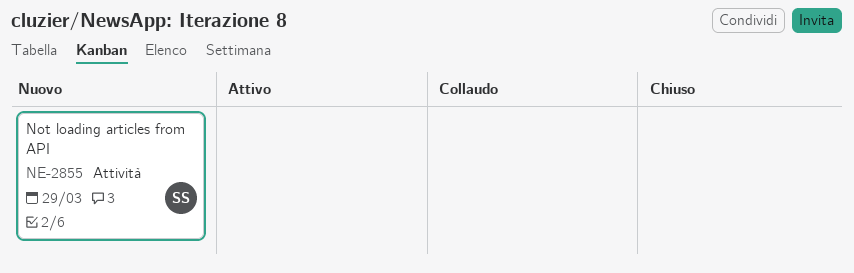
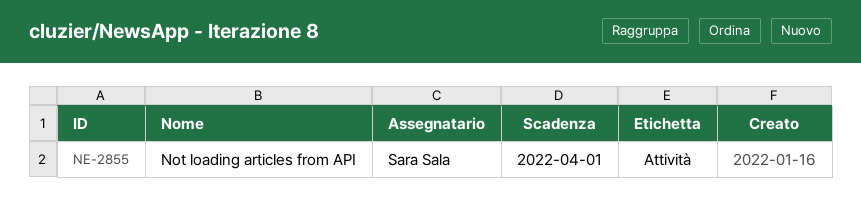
NE-2855, due: Mar 29 -> Apr 1

